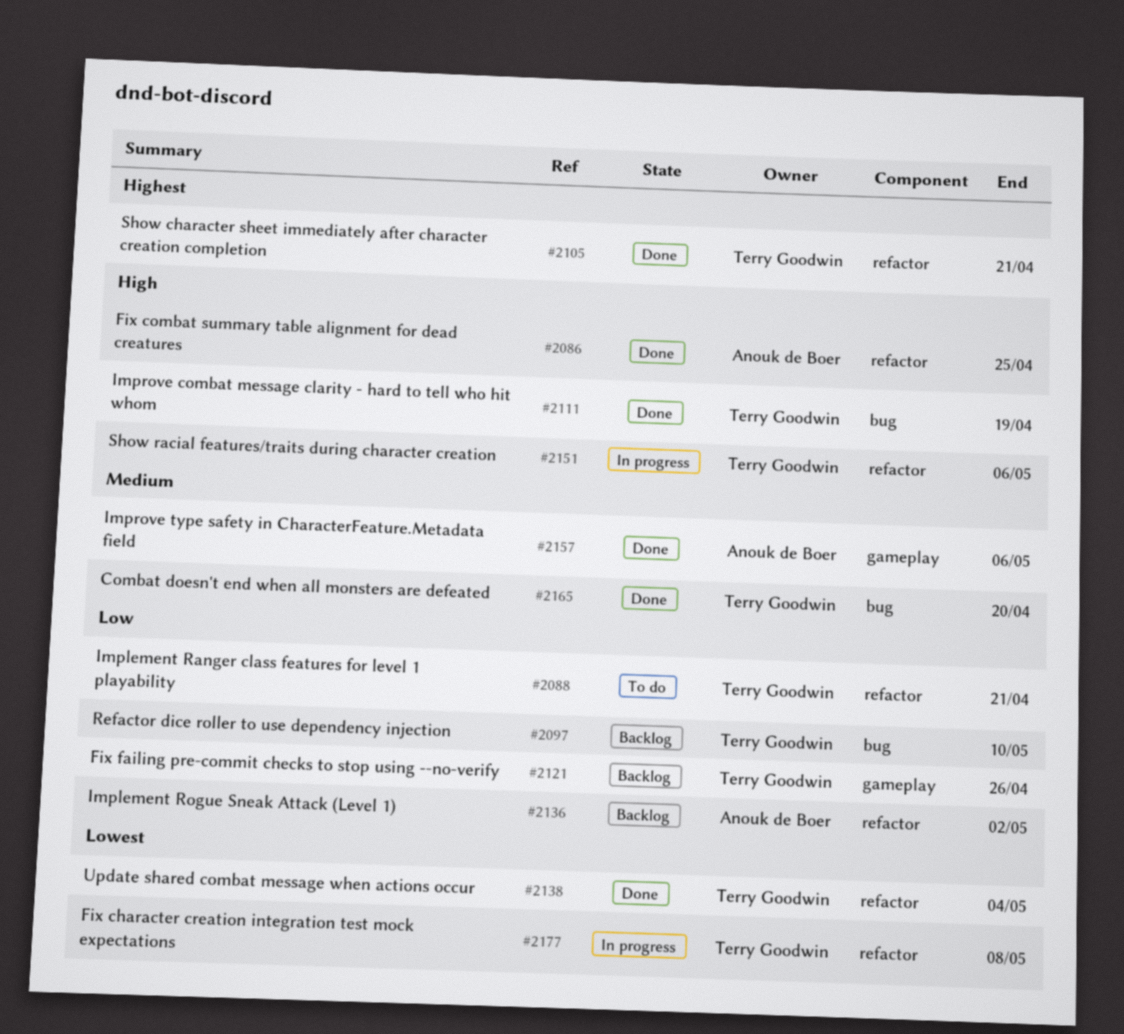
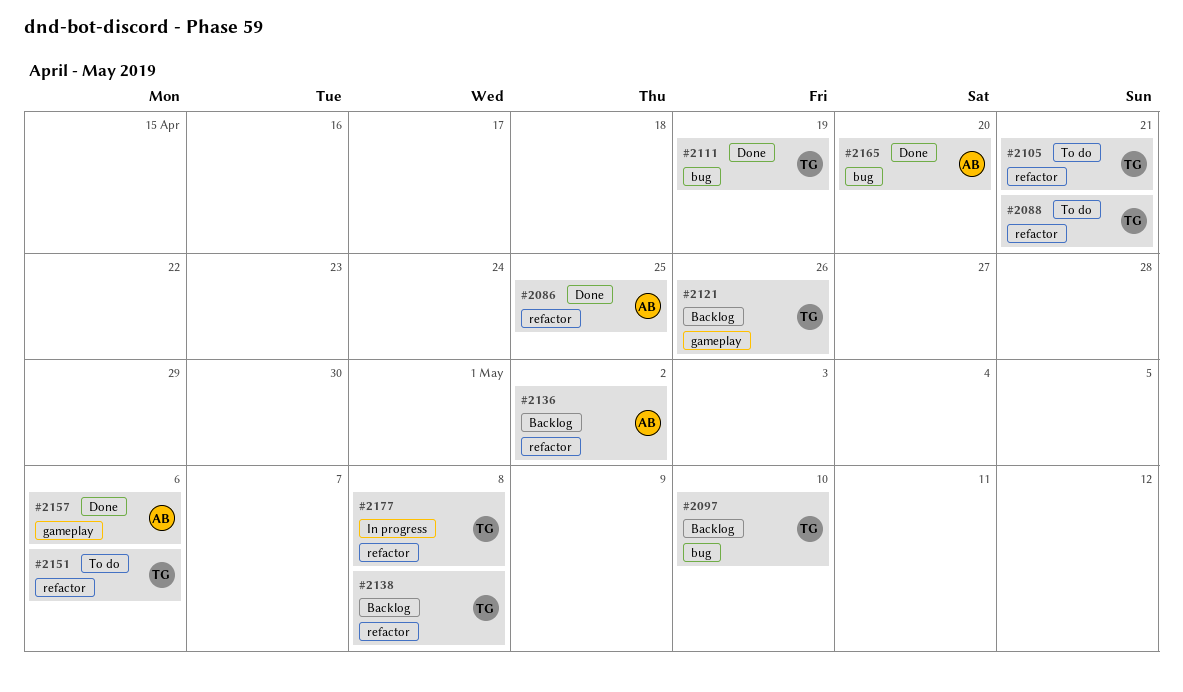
#2105, status: Done -> To do
#2138, status: Done -> Backlog
#2138, due: May 4 -> May 8
#2151, status: In progress -> To do
#2165, owner: Terry Goodwin -> Anouk de Boer

